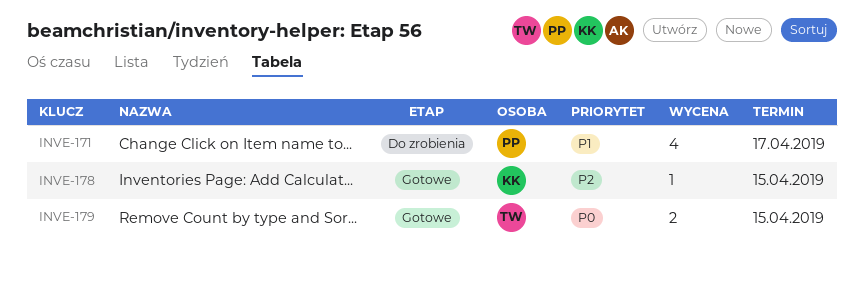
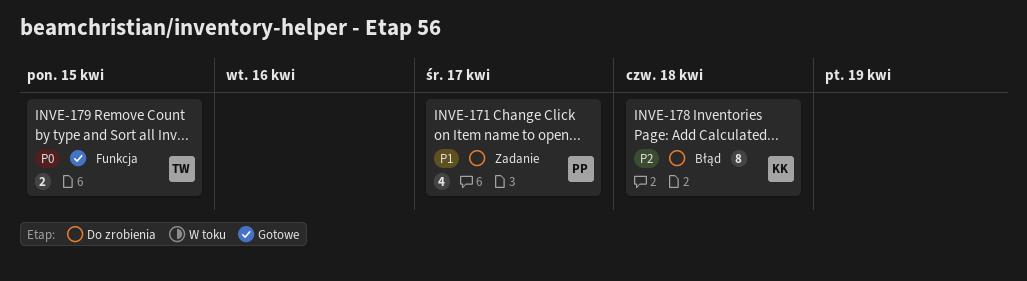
INVE-178, status: Gotowe -> Do zrobienia
INVE-178, estimate: 1 -> 8
INVE-178, due: Apr 15 -> Apr 18

